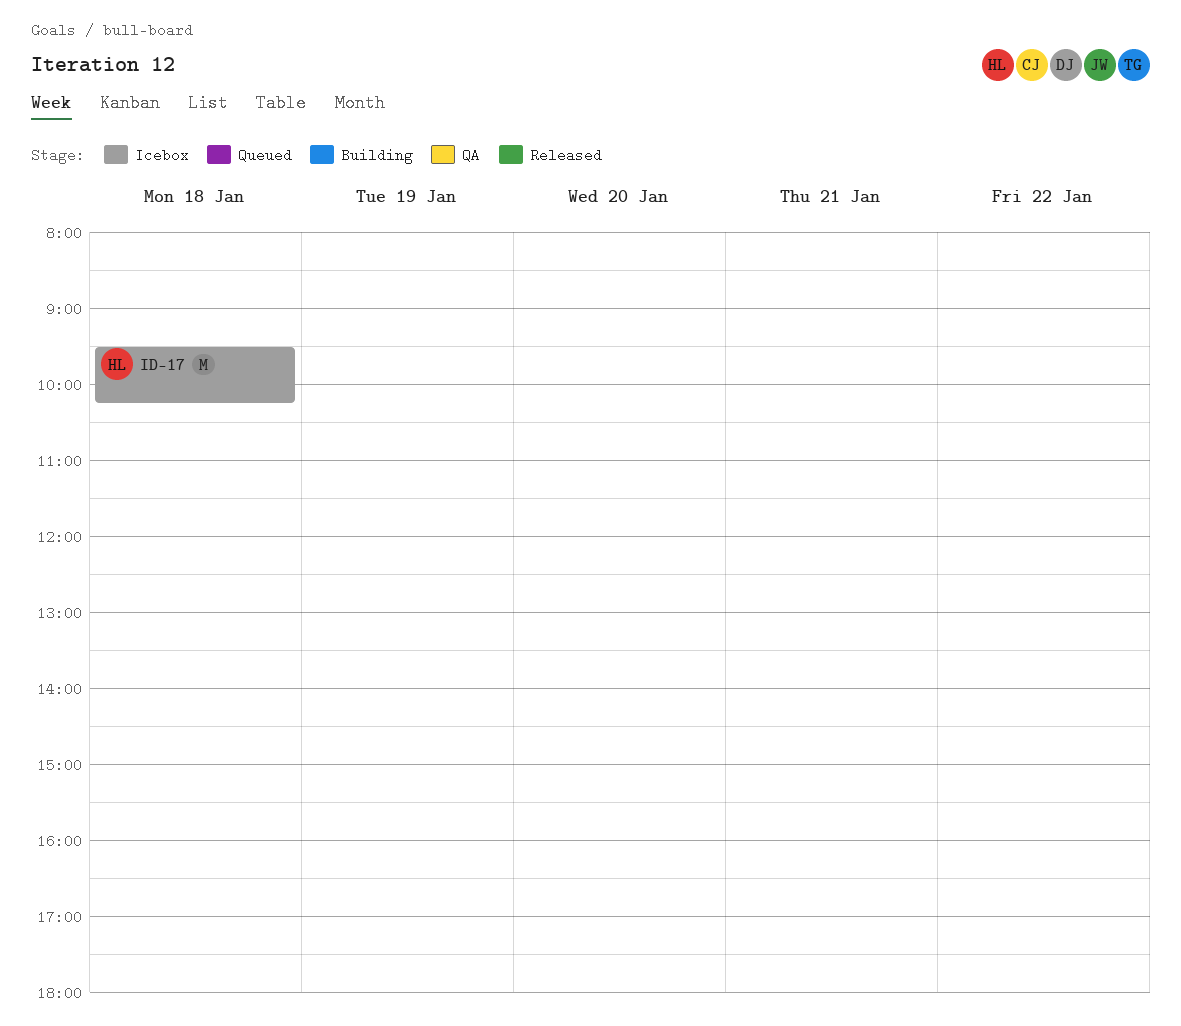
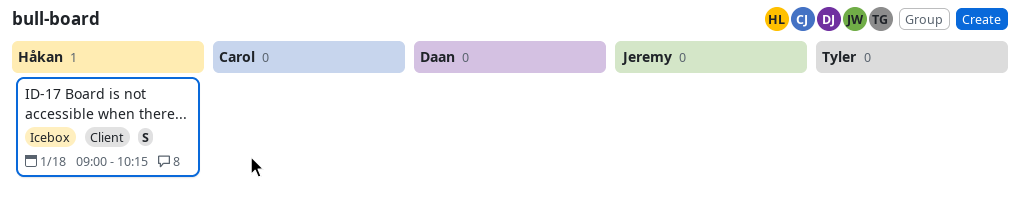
ID-17, estimate: M -> S
ID-17, begins: 09:30 -> 09:00

